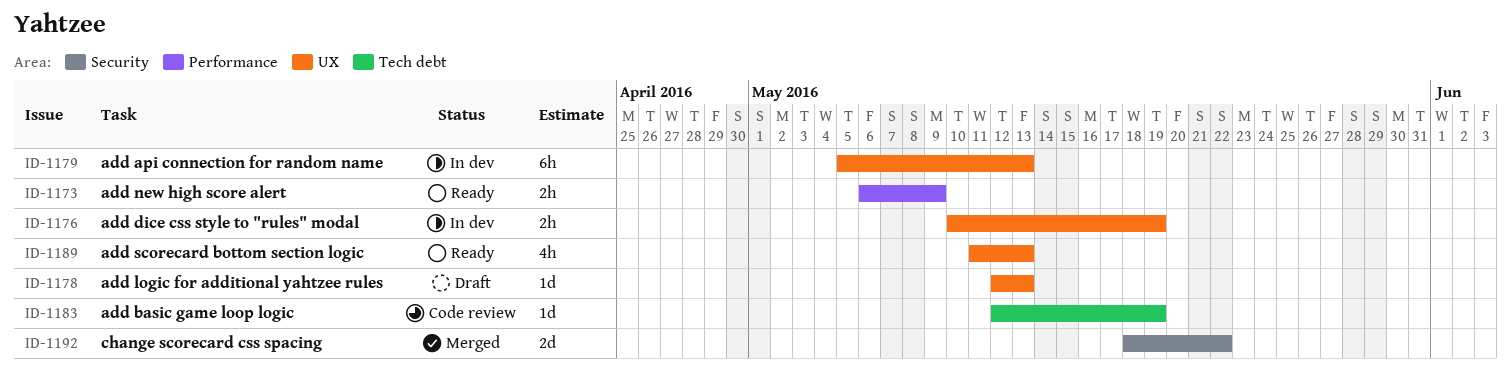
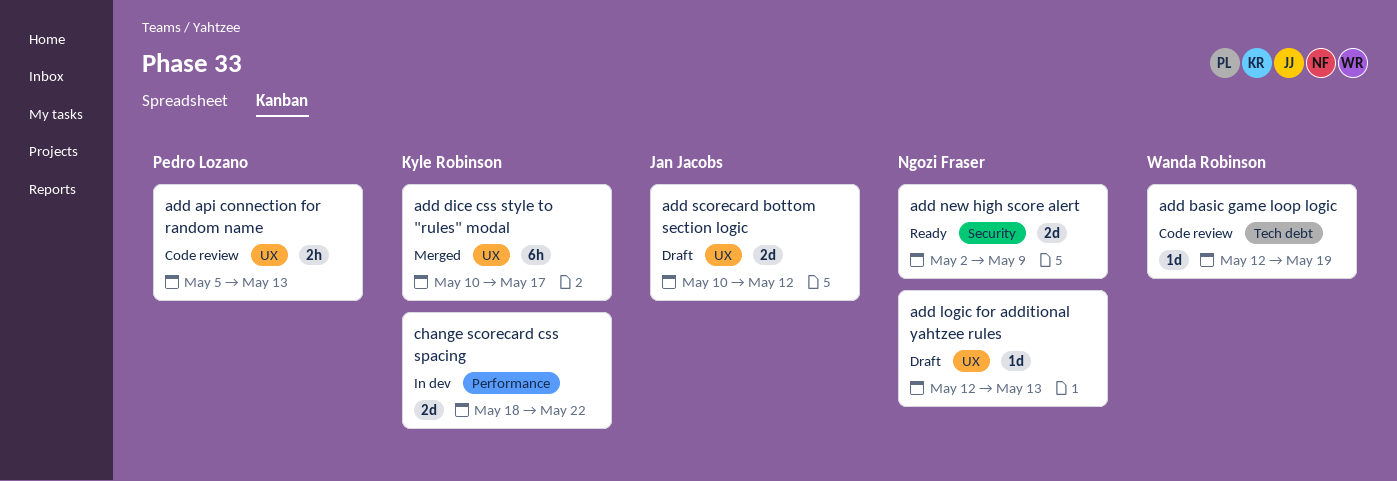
add api connection for random name, status: In dev -> Code review
add api connection for random name, estimate: 6h -> 2h
add dice css style to "rules" modal, status: In dev -> Merged
add dice css style to "rules" modal, estimate: 2h -> 6h
add dice css style to "rules" modal, due: May 19 -> May 17
add new high score alert, label: Performance -> Security
add new high score alert, estimate: 2h -> 2d
add new high score alert, start: May 6 -> May 2
add scorecard bottom section logic, status: Ready -> Draft
add scorecard bottom section logic, estimate: 4h -> 2d
add scorecard bottom section logic, start: May 11 -> May 10
add scorecard bottom section logic, due: May 13 -> May 12
change scorecard css spacing, status: Merged -> In dev
change scorecard css spacing, label: Security -> Performance

